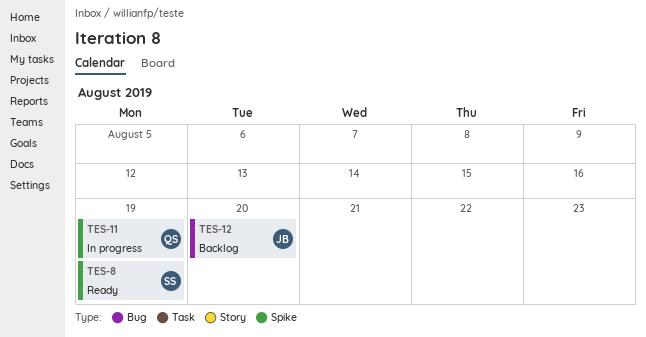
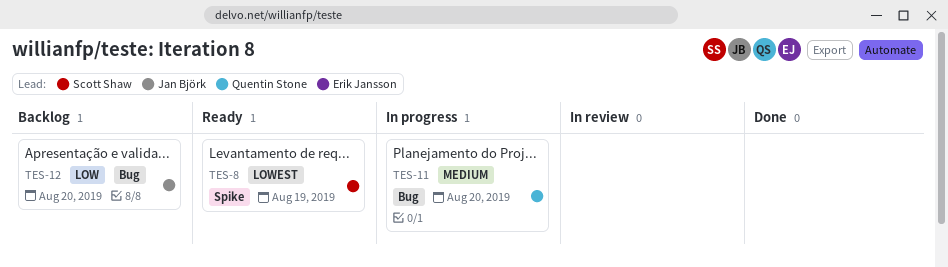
TES-11, label: Spike -> Bug
TES-11, due: Aug 19 -> Aug 20

